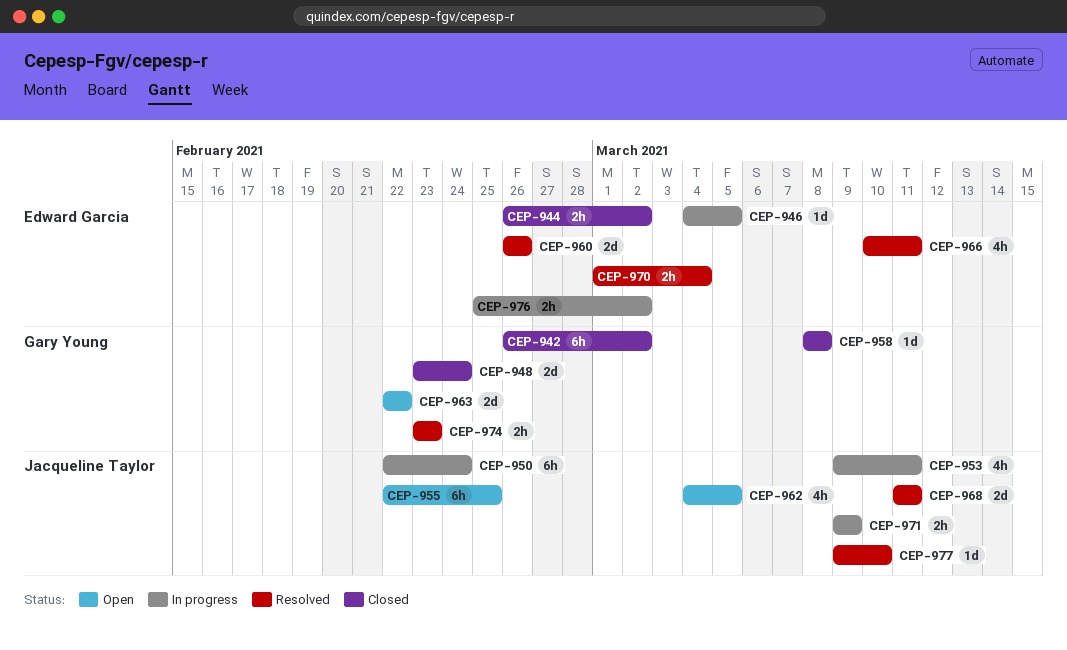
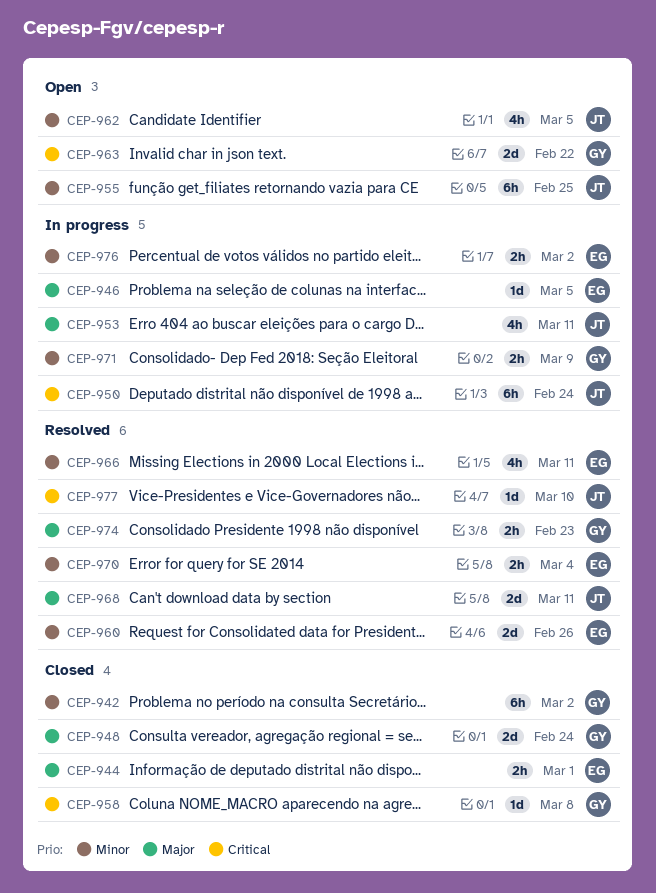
CEP-944, due: Mar 2 -> Mar 1
CEP-971, owner: Jacqueline Taylor -> Gary Young

